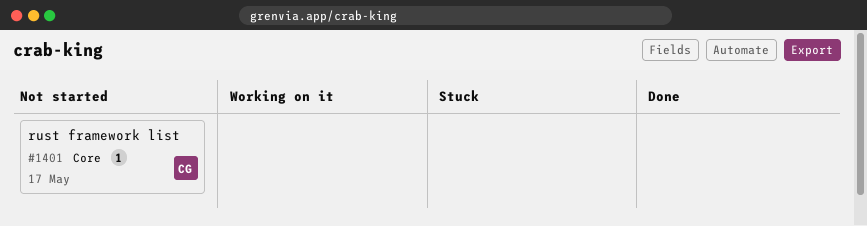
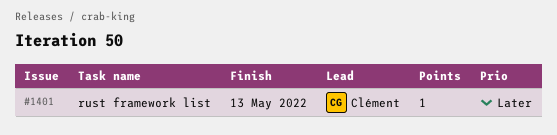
#1401, due: May 17 -> May 13

